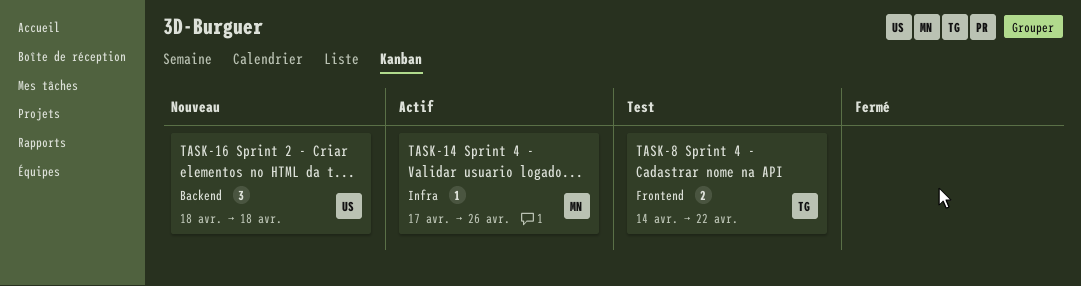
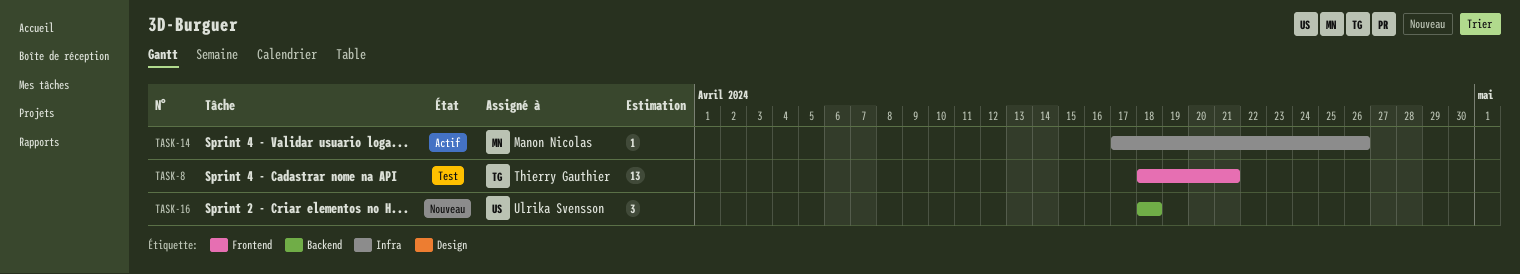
TASK-8, estimate: 2 -> 13
TASK-8, start: Apr 14 -> Apr 18
TASK-8, due: Apr 22 -> Apr 21

